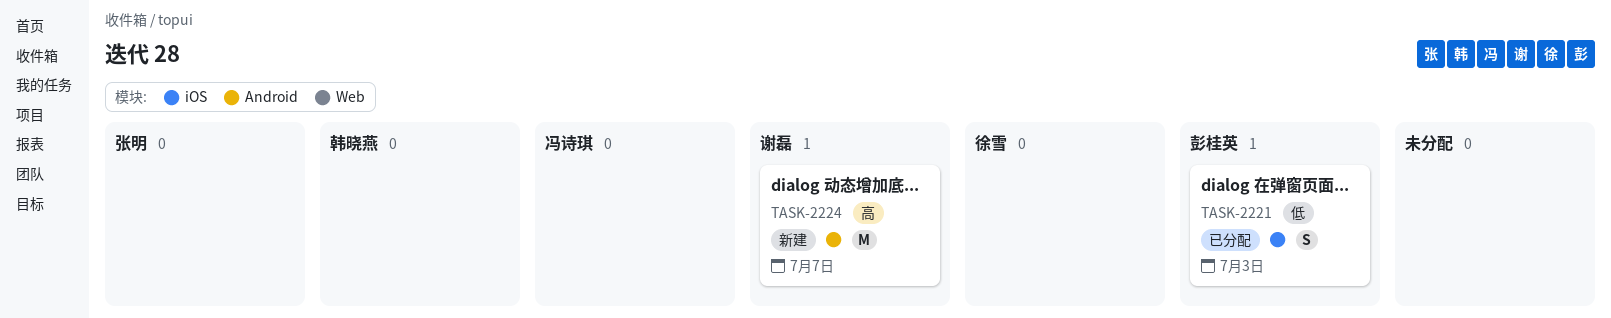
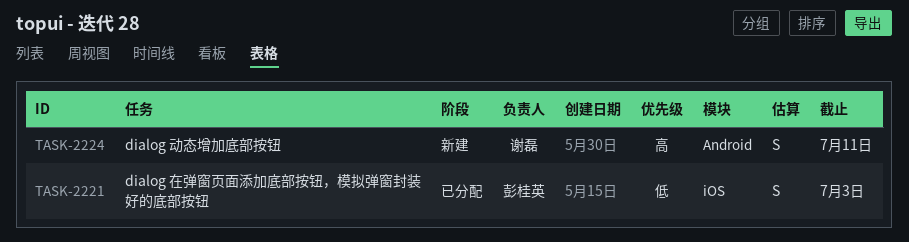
TASK-2224, estimate: M -> S
TASK-2224, due: Jul 7 -> Jul 11

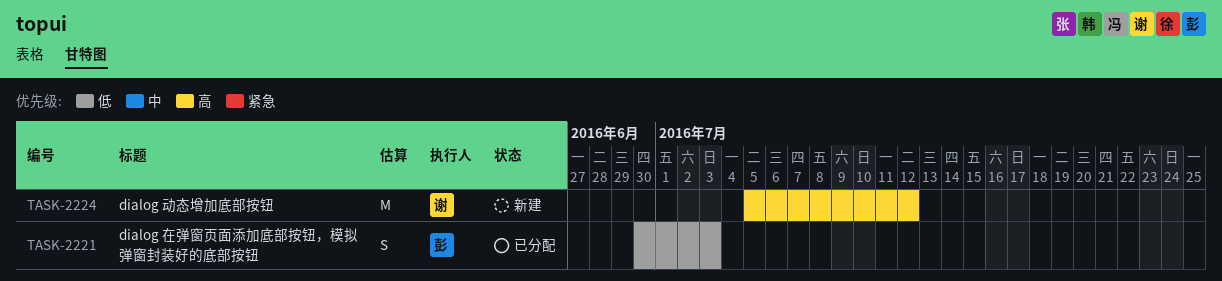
TASK-2224, estimate: S -> M
TASK-2224, due: Jul 11 -> Jul 12

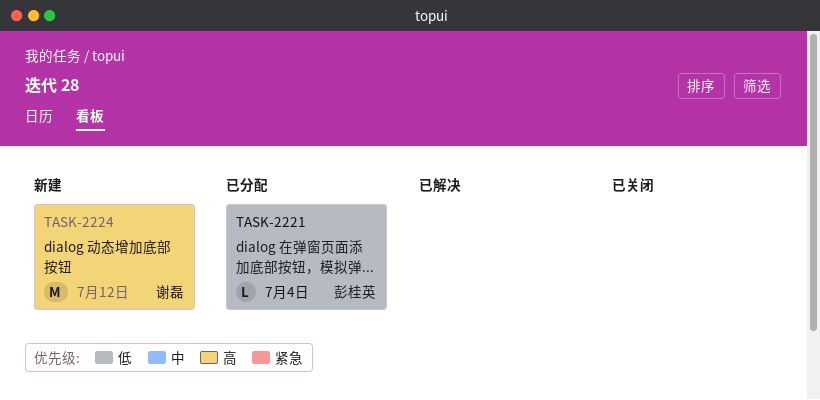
TASK-2221, estimate: S -> L
TASK-2221, due: Jul 3 -> Jul 4

